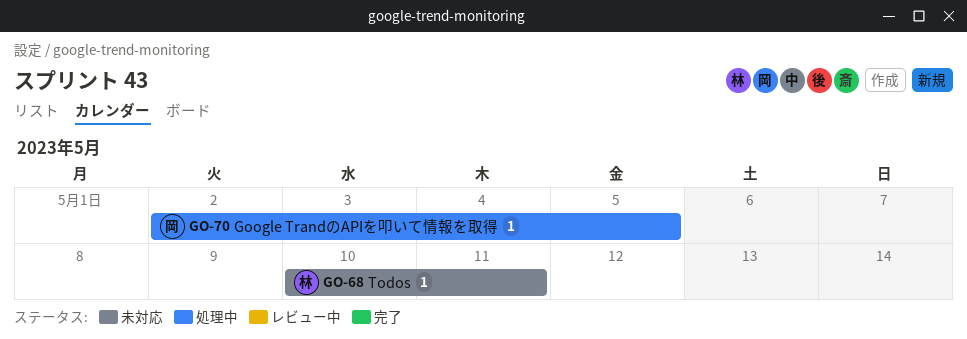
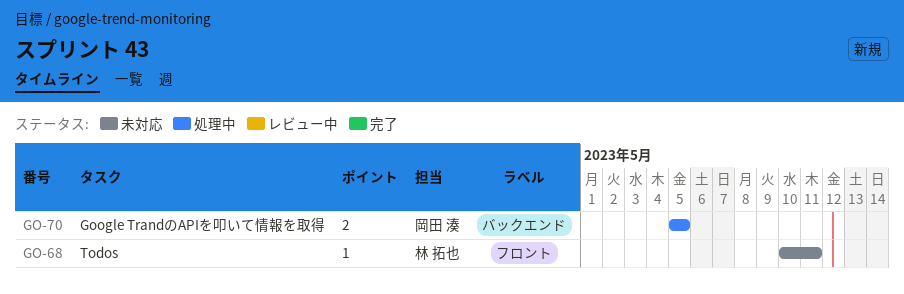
GO-70, estimate: 1 -> 2
GO-70, start: May 2 -> May 5

